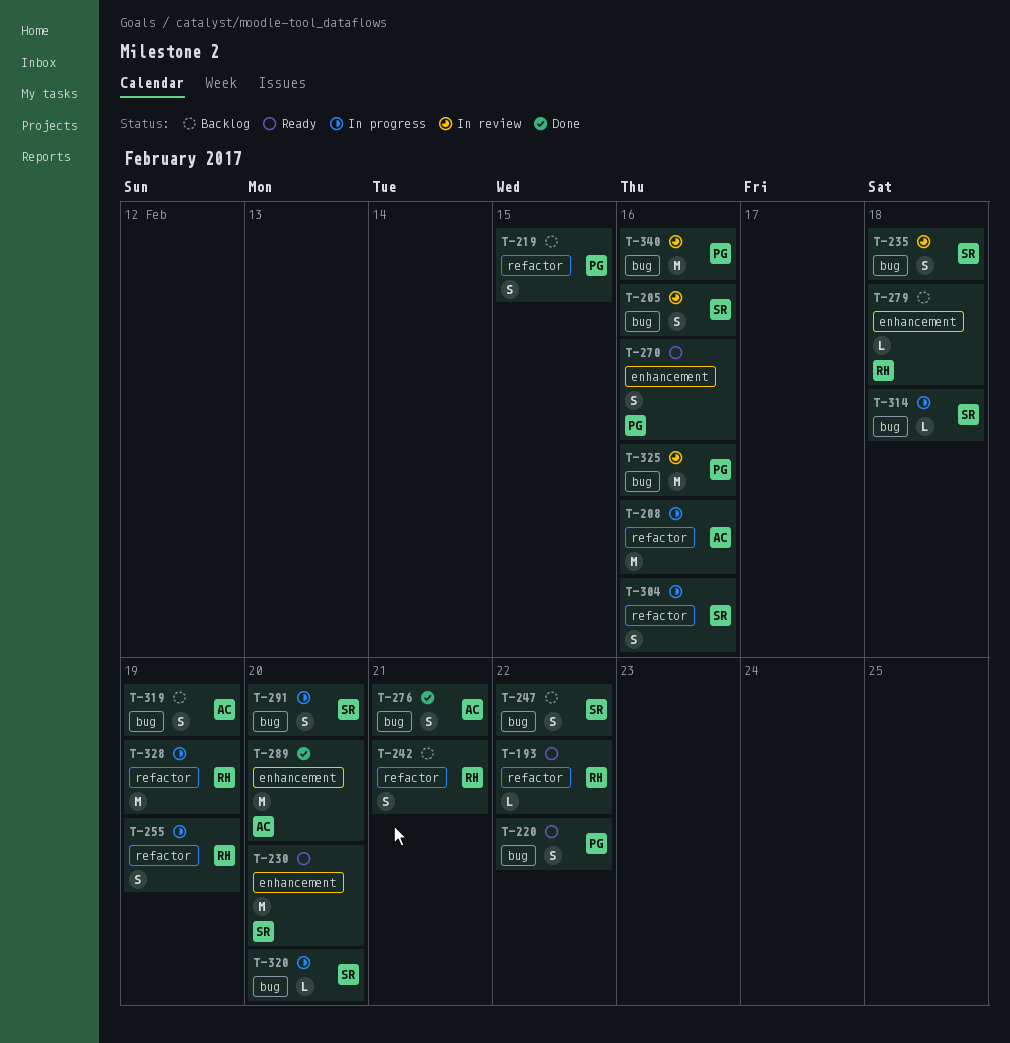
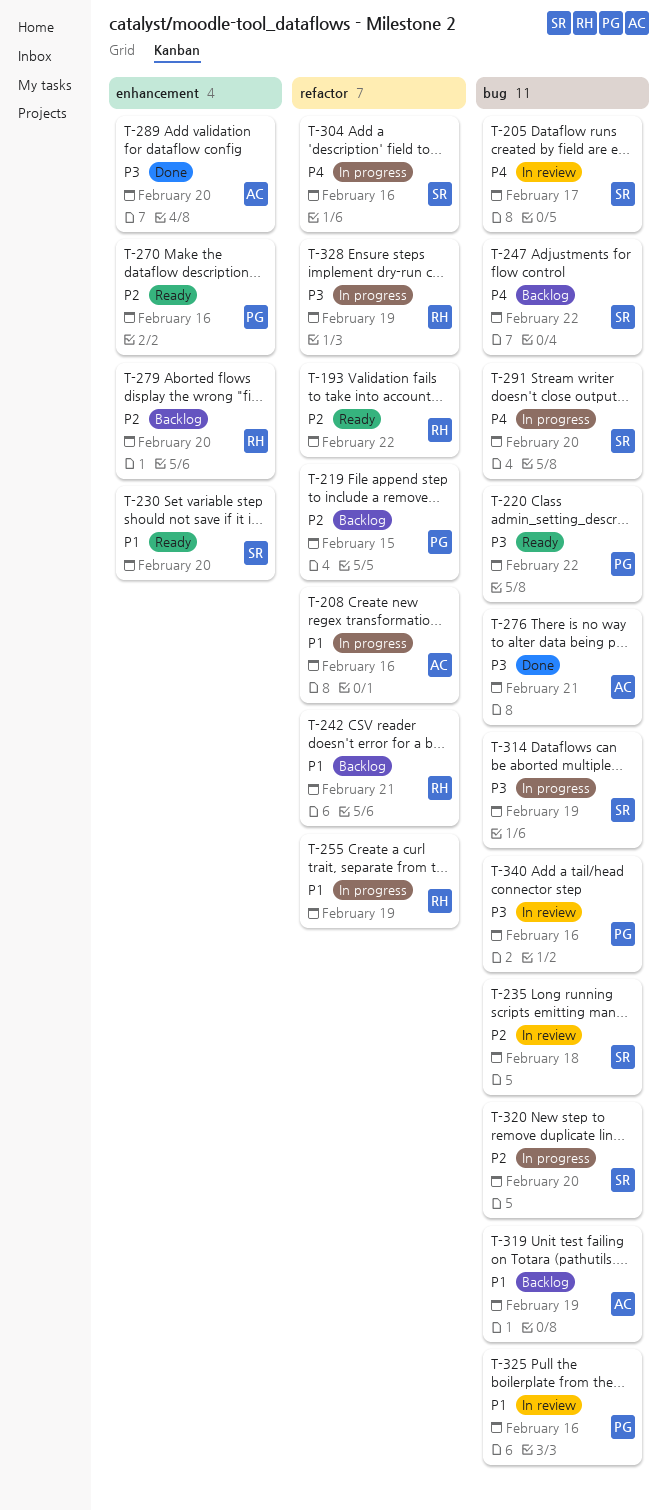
T-205, due: Feb 16 -> Feb 17
T-279, due: Feb 18 -> Feb 20
T-314, due: Feb 18 -> Feb 19

